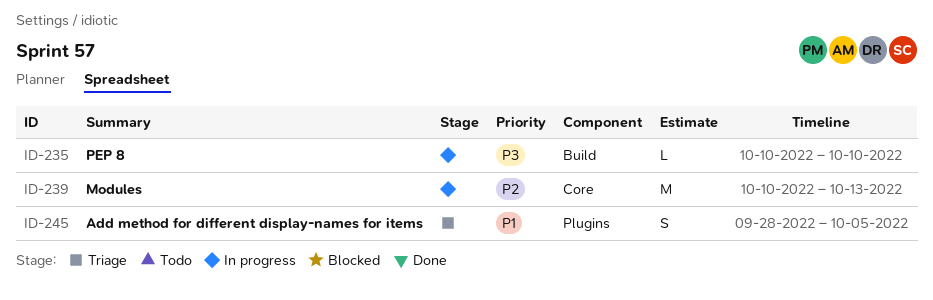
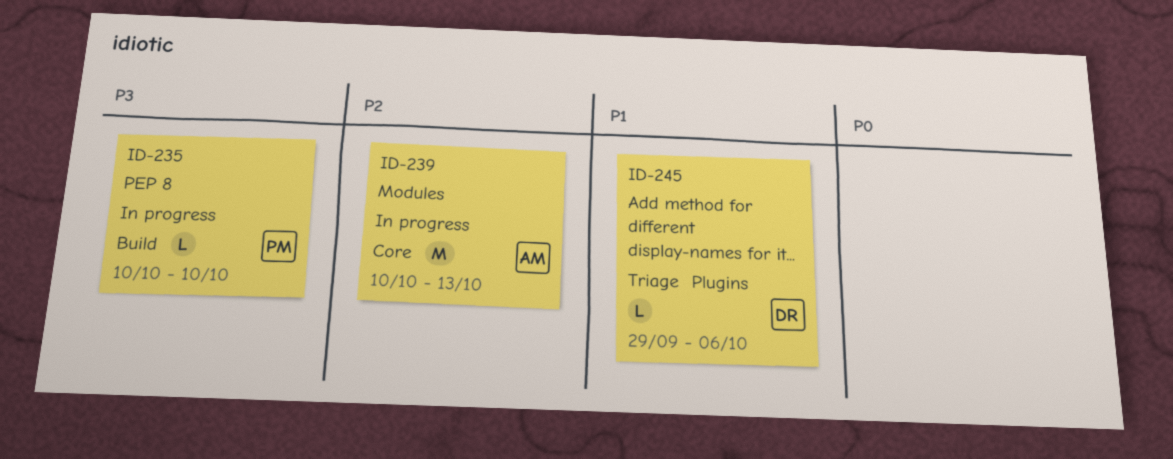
ID-245, estimate: S -> L
ID-245, start: Sep 28 -> Sep 29
ID-245, due: Oct 5 -> Oct 6

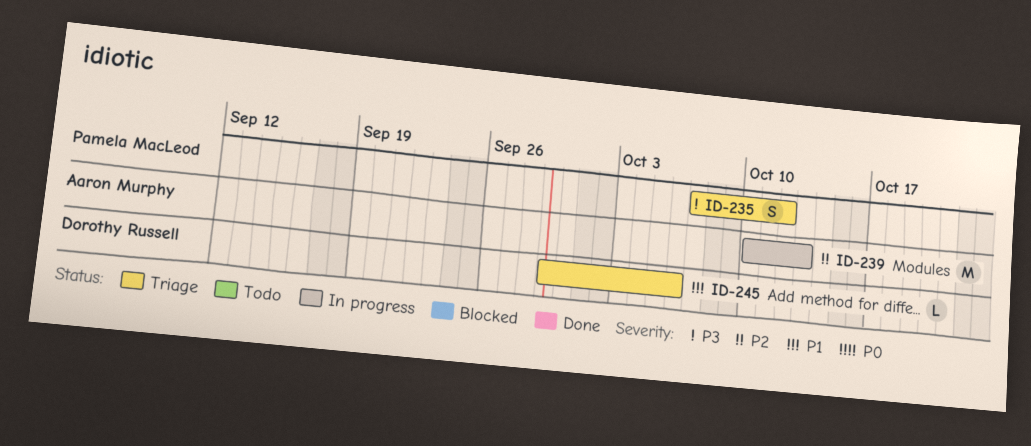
ID-235, status: In progress -> Triage
ID-235, estimate: L -> S
ID-235, start: Oct 10 -> Oct 7
ID-235, due: Oct 10 -> Oct 12

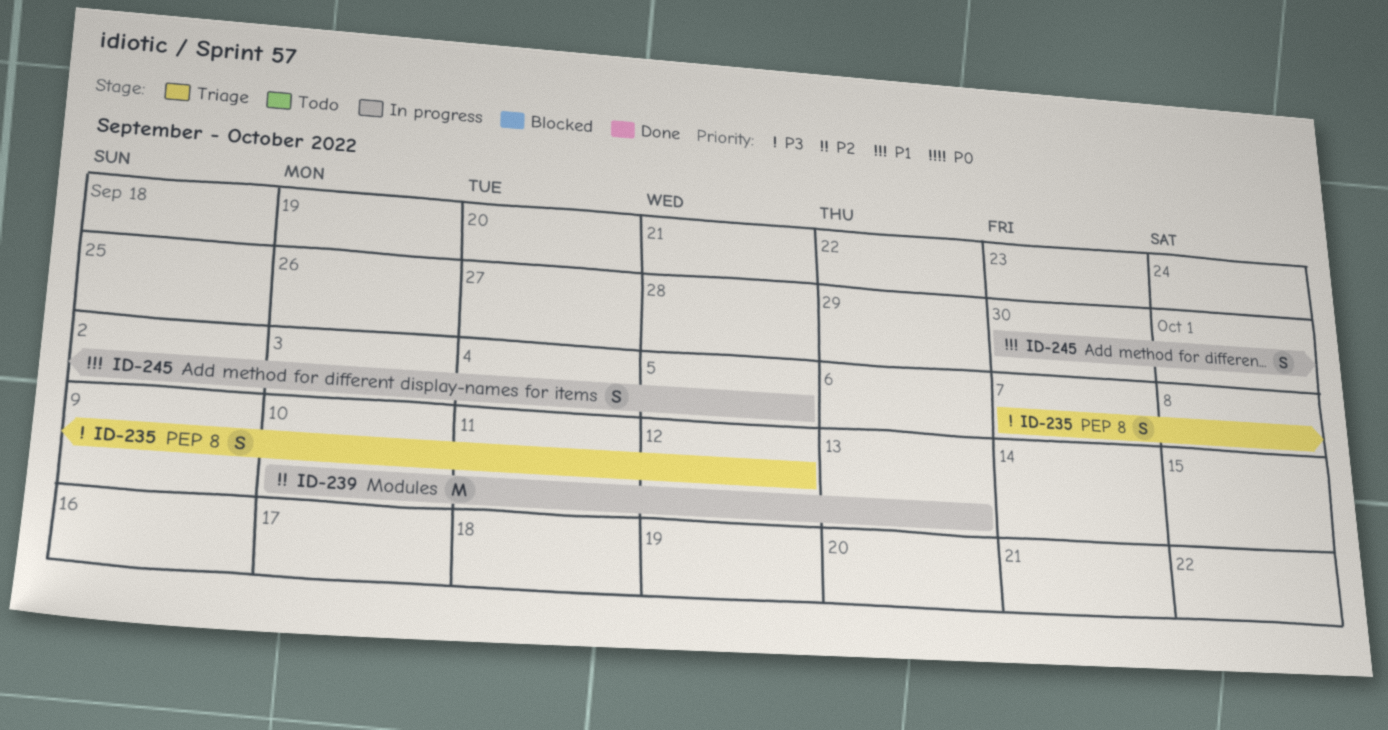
ID-245, status: Triage -> In progress
ID-245, estimate: L -> S
ID-245, start: Sep 29 -> Sep 30
ID-245, due: Oct 6 -> Oct 5

